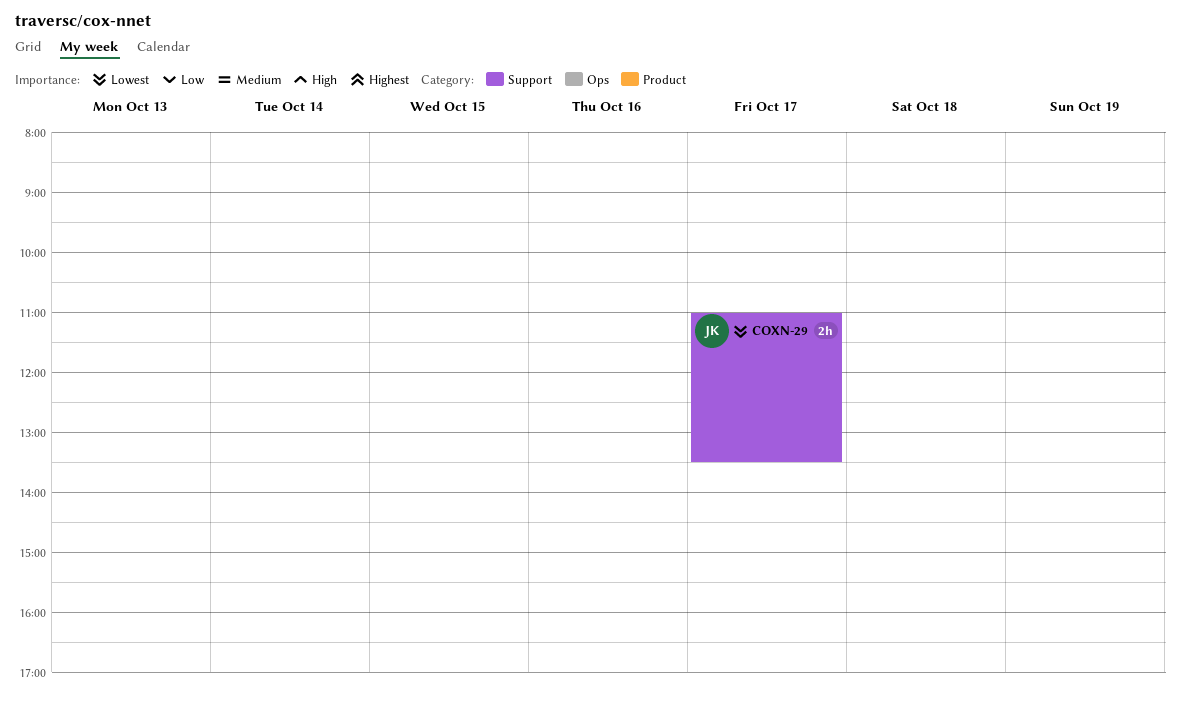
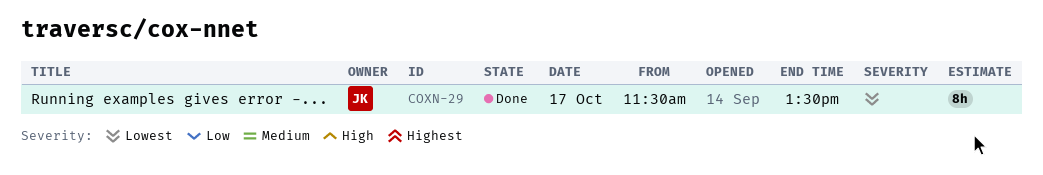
COXN-29, estimate: 2h -> 8h
COXN-29, begins: 11:00 -> 11:30

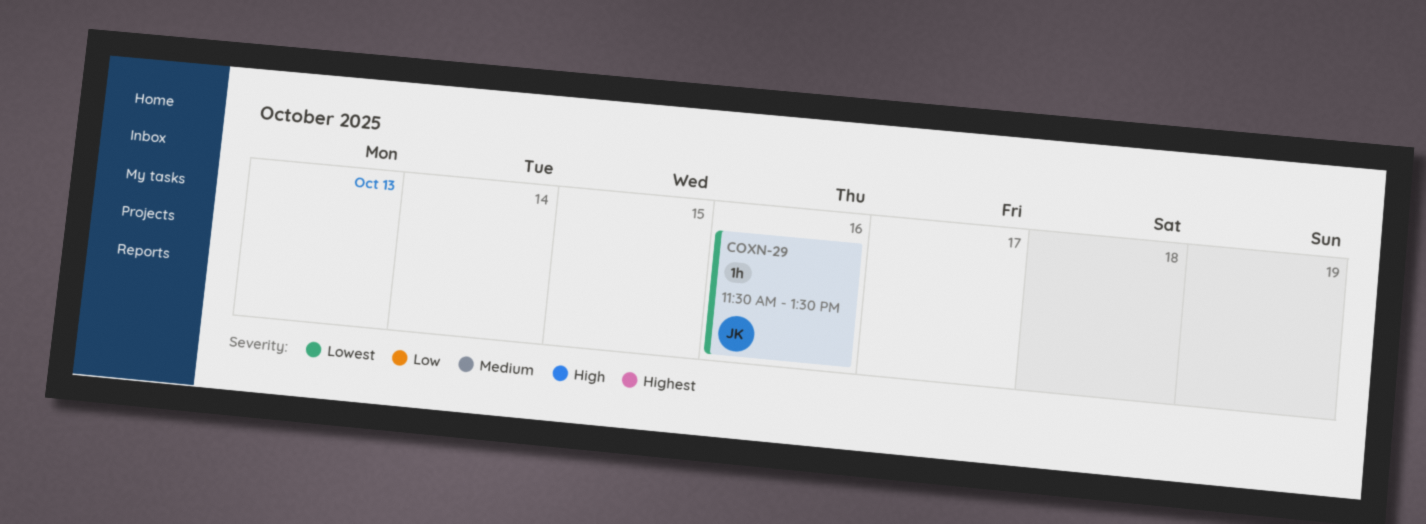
COXN-29, estimate: 8h -> 1h
COXN-29, day: Oct 17 -> Oct 16

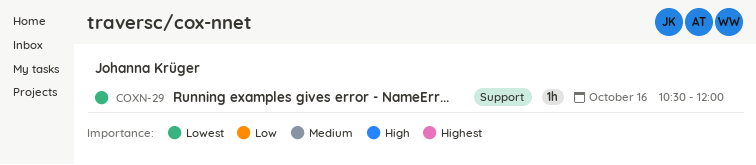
COXN-29, begins: 11:30 -> 10:30
COXN-29, ends: 13:30 -> 12:00

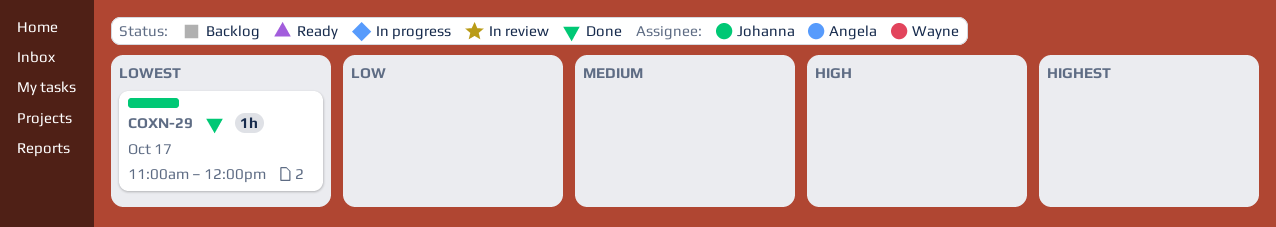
COXN-29, day: Oct 16 -> Oct 17
COXN-29, begins: 10:30 -> 11:00

